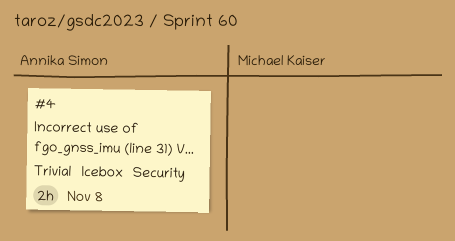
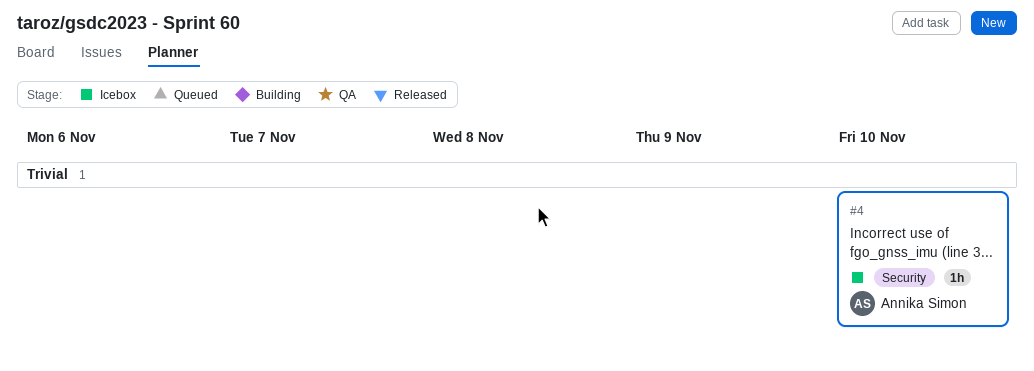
#4, estimate: 2h -> 1h
#4, due: Nov 8 -> Nov 10

